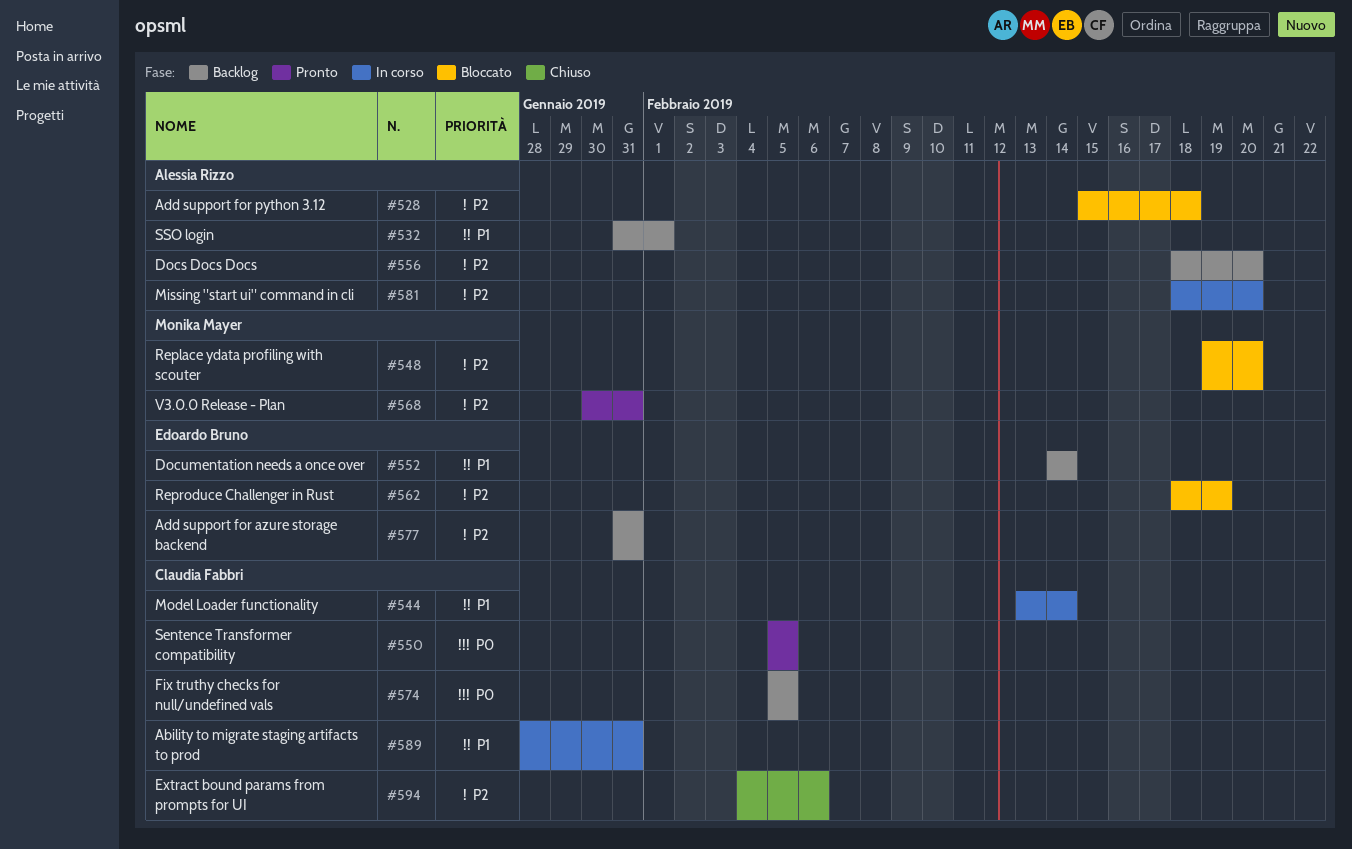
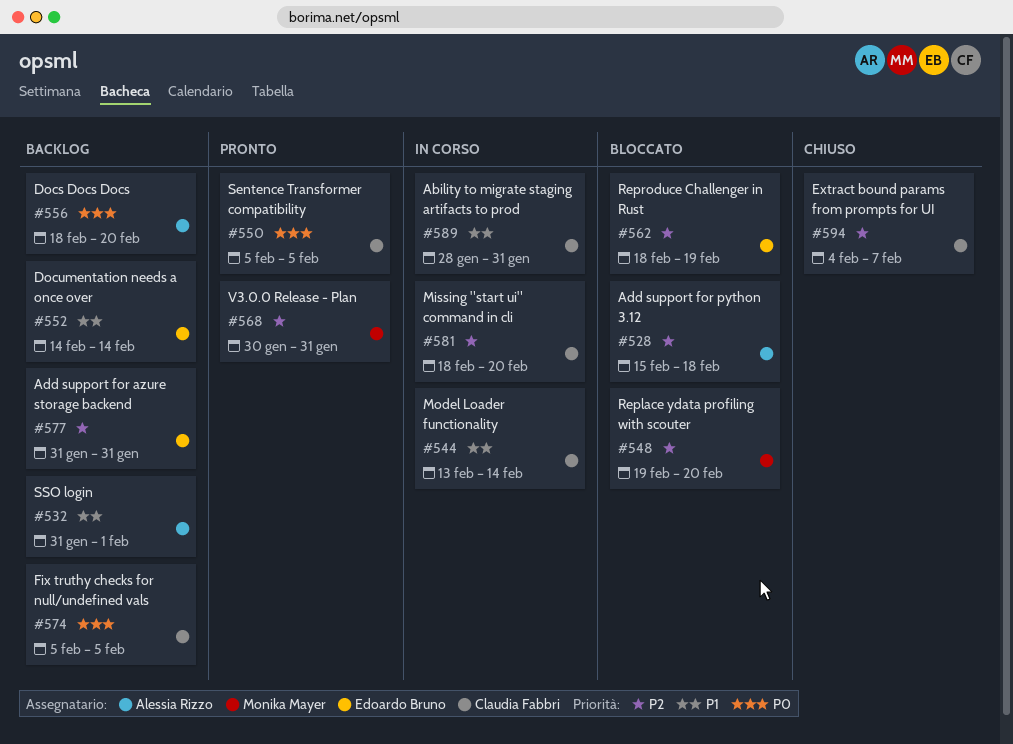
#556, priority: P2 -> P0
#581, owner: Alessia Rizzo -> Claudia Fabbri
#594, due: Feb 6 -> Feb 7

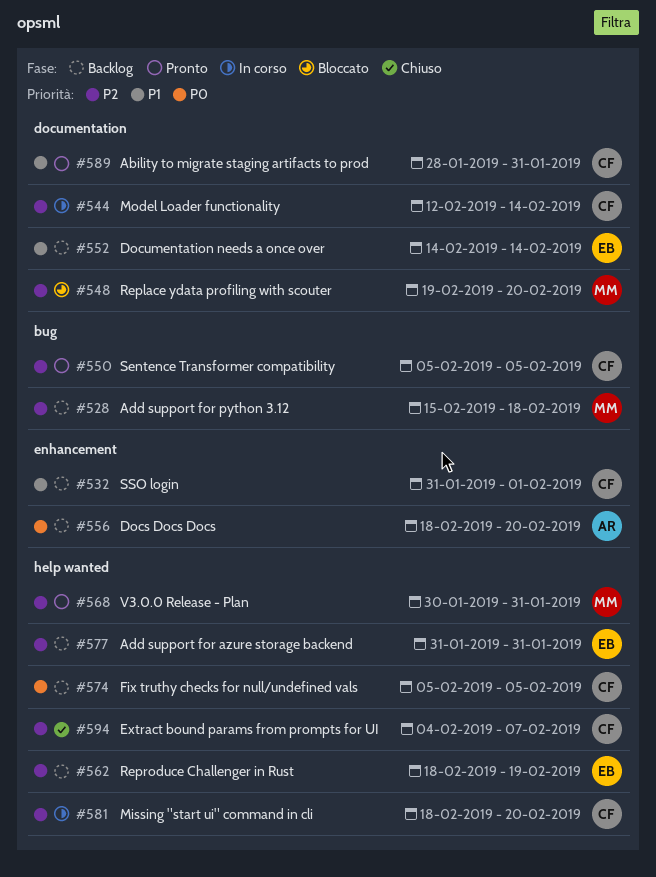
#528, status: Bloccato -> Backlog
#528, owner: Alessia Rizzo -> Monika Mayer
#532, owner: Alessia Rizzo -> Claudia Fabbri
#544, priority: P1 -> P2
#544, start: Feb 13 -> Feb 12
#550, priority: P0 -> P2
#562, status: Bloccato -> Backlog
#589, status: In corso -> Pronto

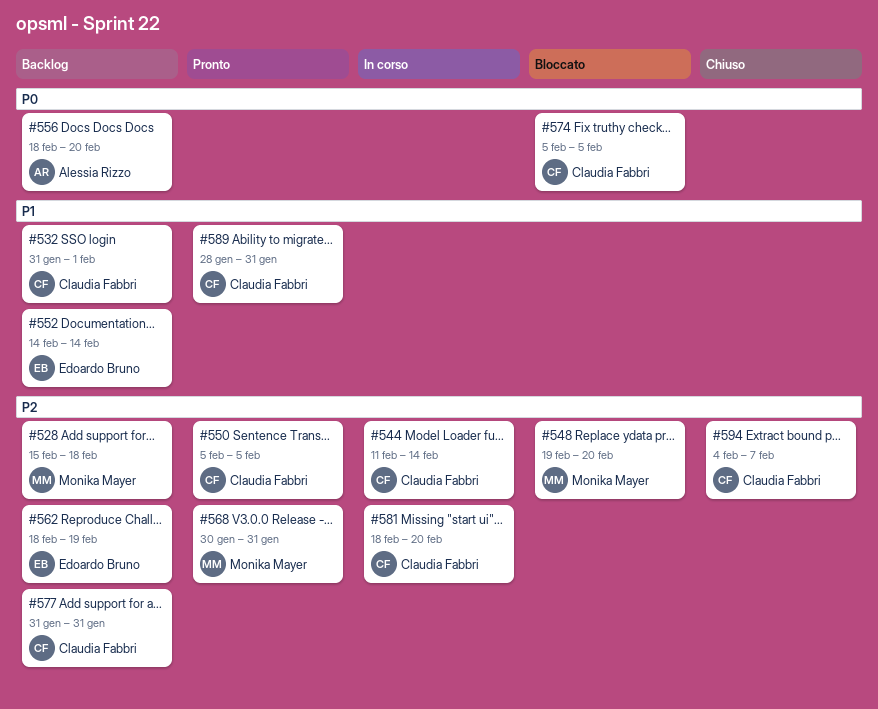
#544, start: Feb 12 -> Feb 11
#574, status: Backlog -> Bloccato
#577, owner: Edoardo Bruno -> Claudia Fabbri

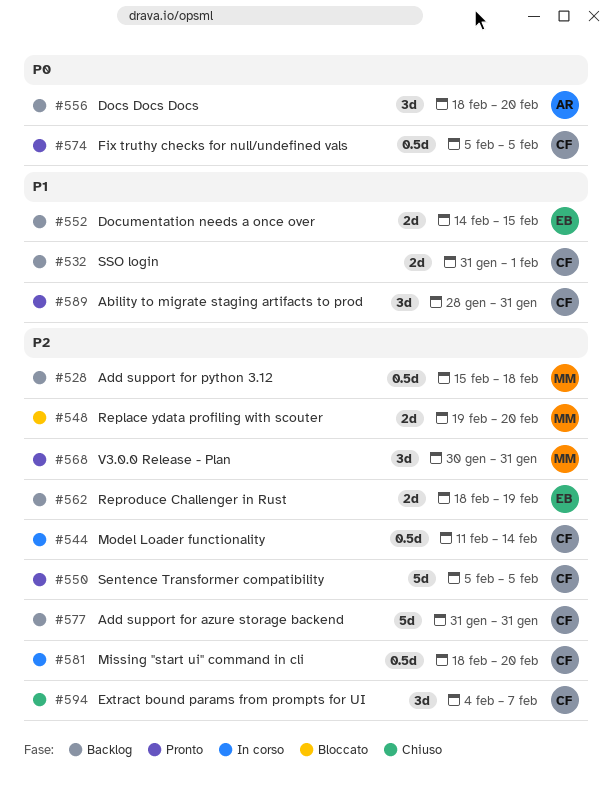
#552, due: Feb 14 -> Feb 15
#574, status: Bloccato -> Pronto

